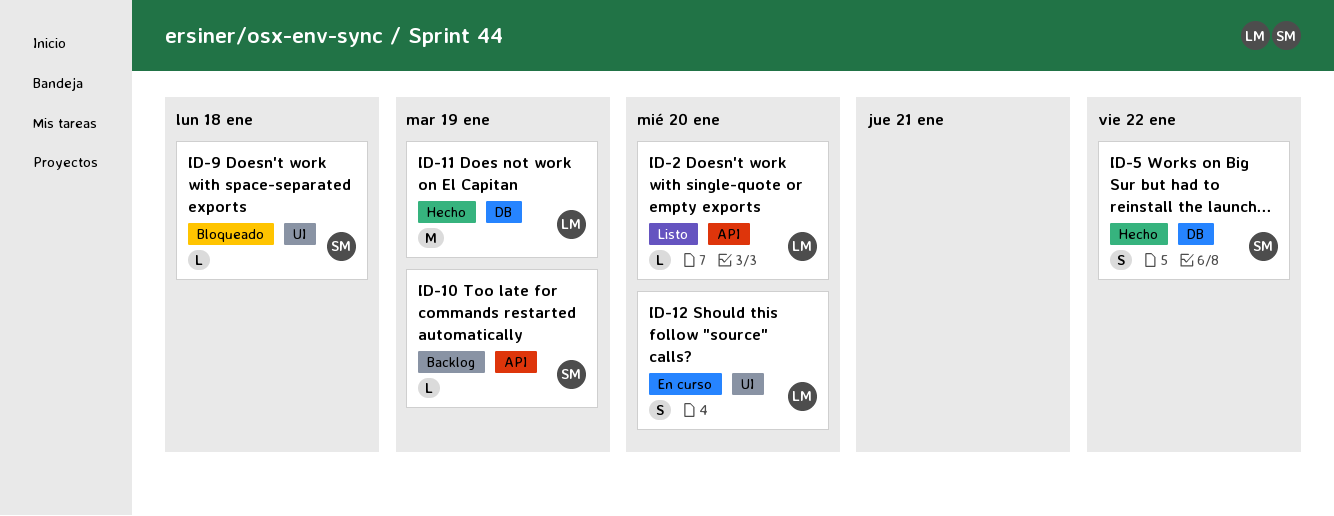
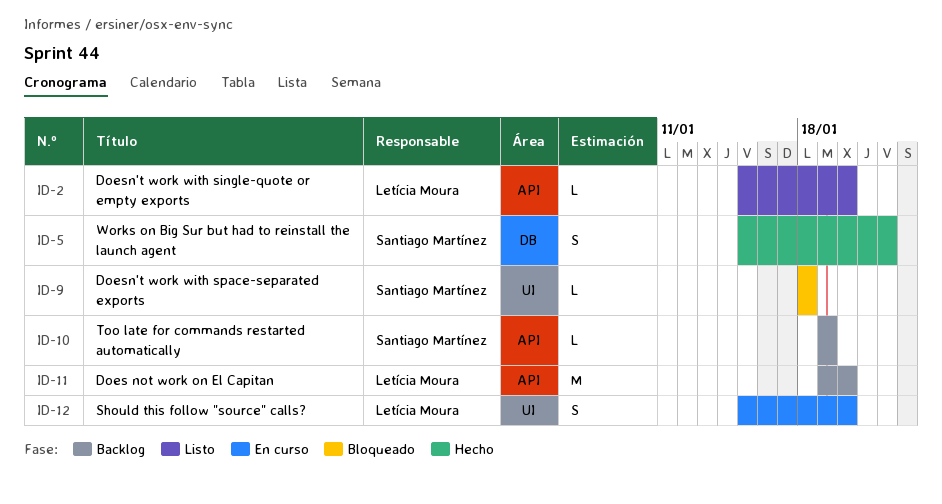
ID-11, status: Hecho -> Backlog
ID-11, label: DB -> API
ID-11, due: Jan 19 -> Jan 20

